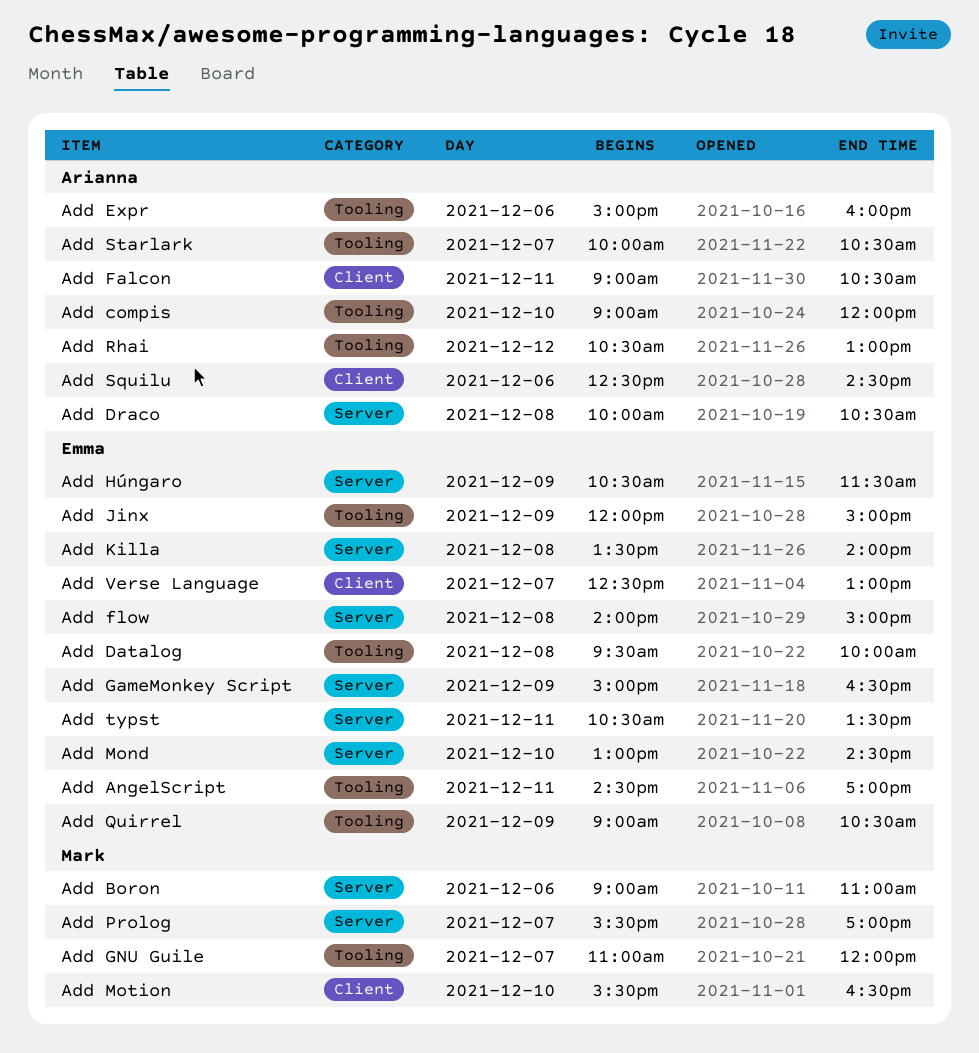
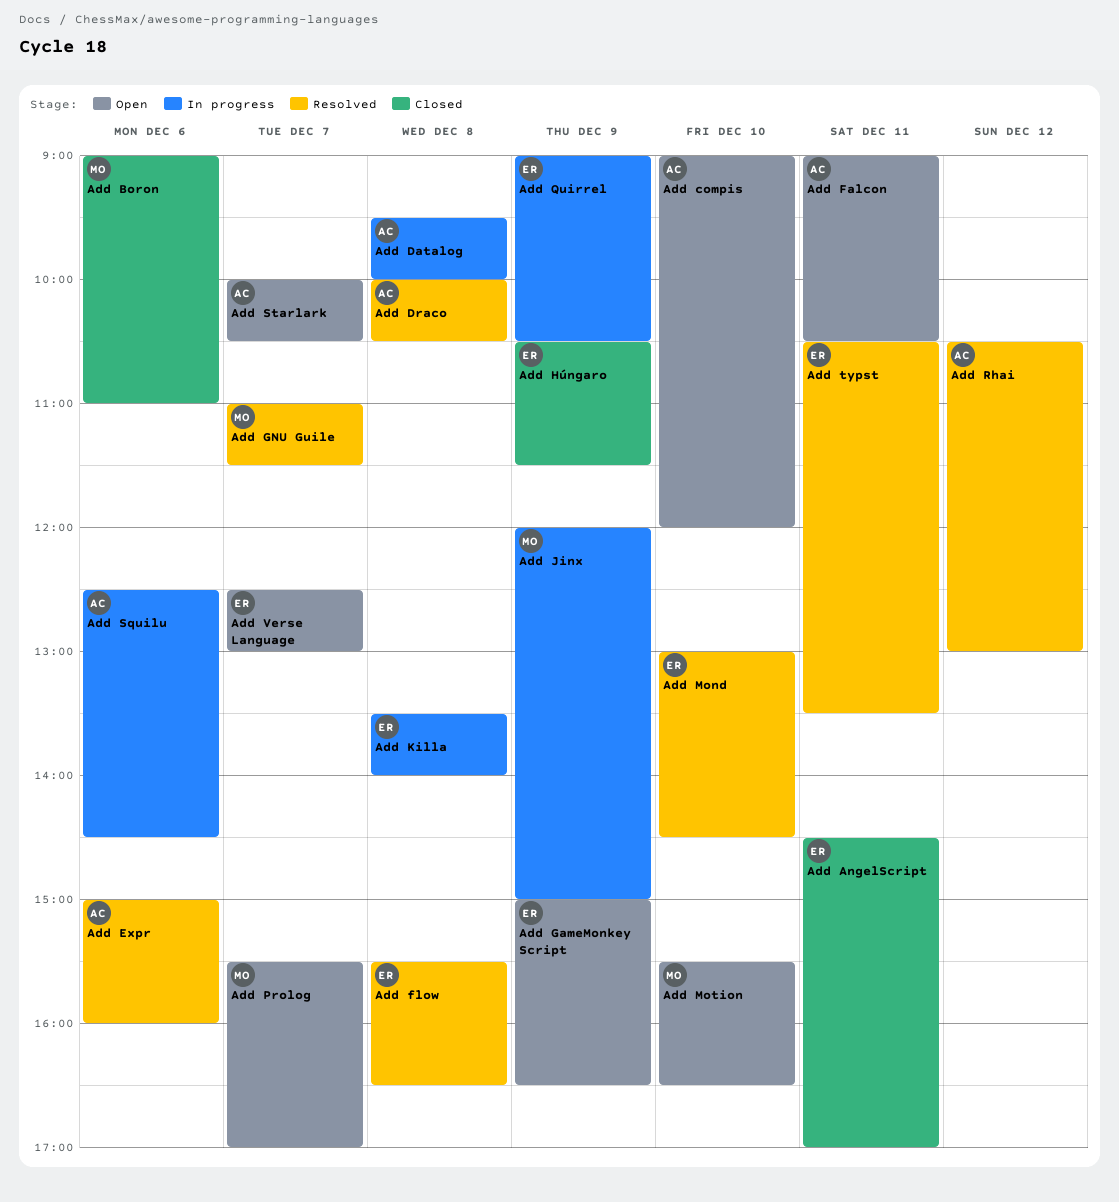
Add Datalog, owner: Emma -> Arianna
Add flow, begins: 14:00 -> 15:30
Add flow, ends: 15:00 -> 16:30
Add GNU Guile, ends: 12:00 -> 11:30
Add Jinx, owner: Emma -> Mark

